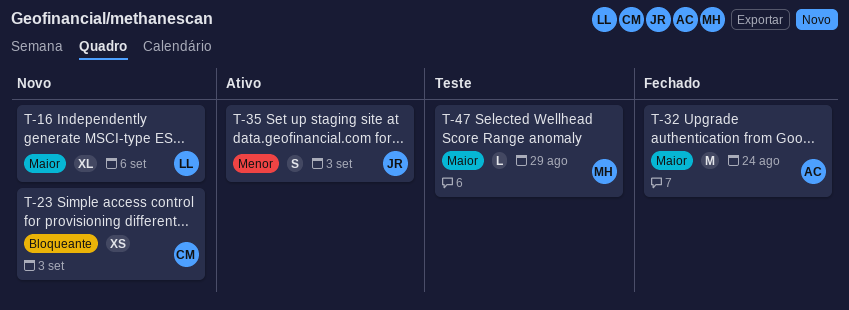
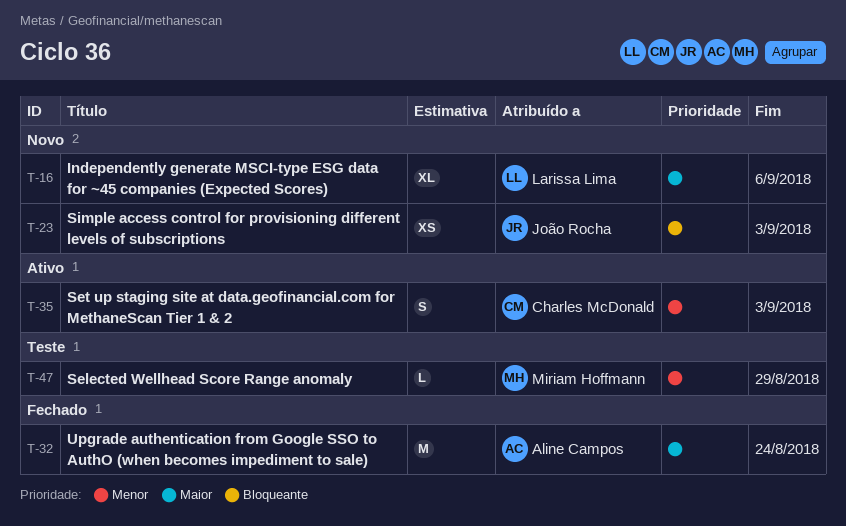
T-23, owner: Charles McDonald -> João Rocha
T-35, owner: João Rocha -> Charles McDonald
T-47, priority: Maior -> Menor

